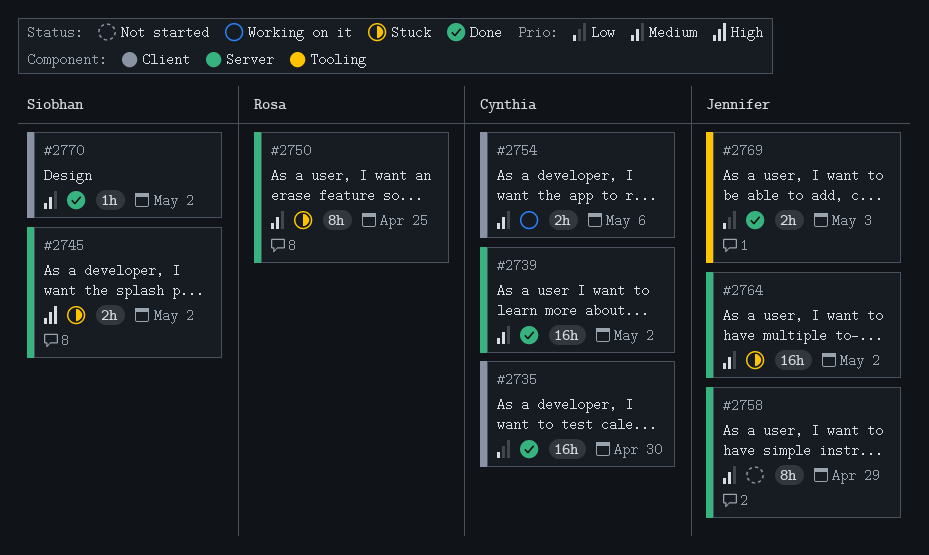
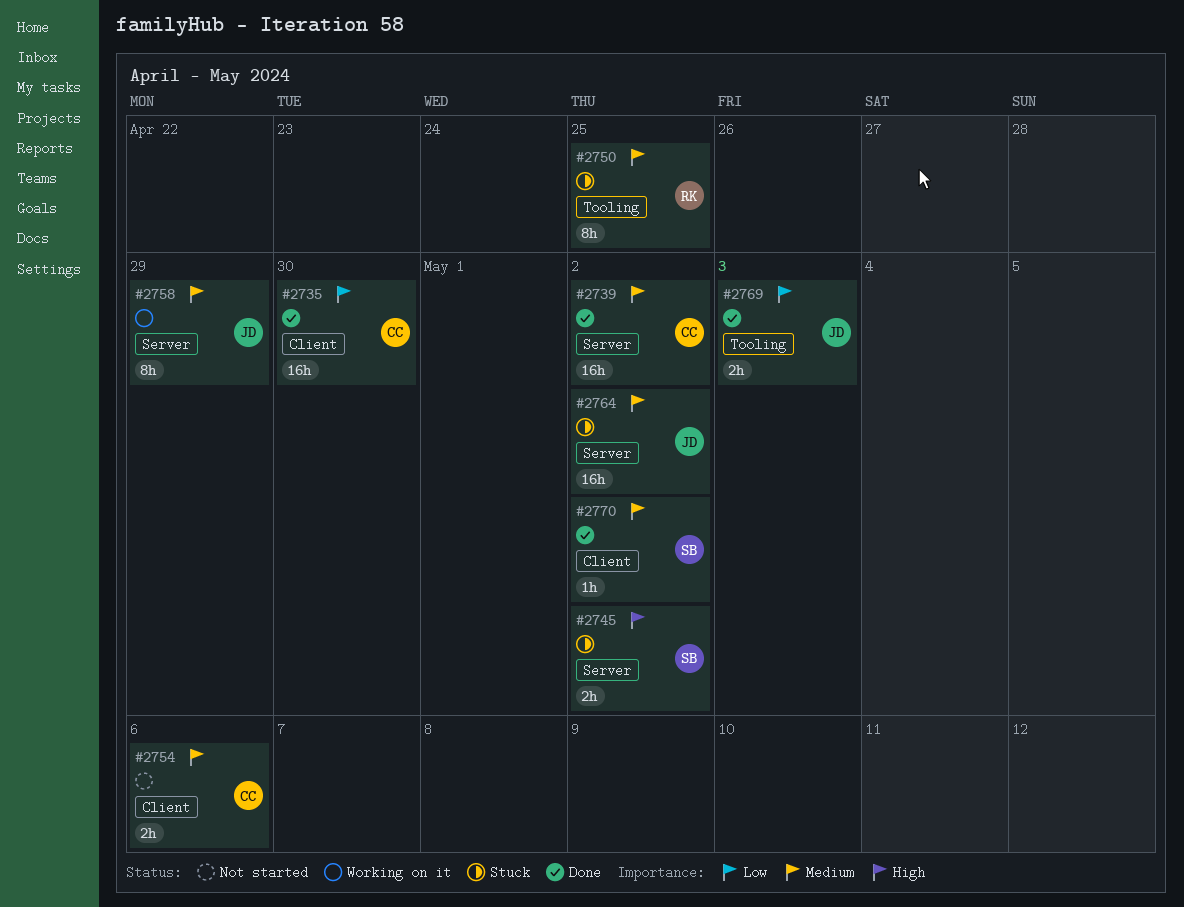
#2750, label: Server -> Tooling
#2754, status: Working on it -> Not started
#2758, status: Not started -> Working on it

